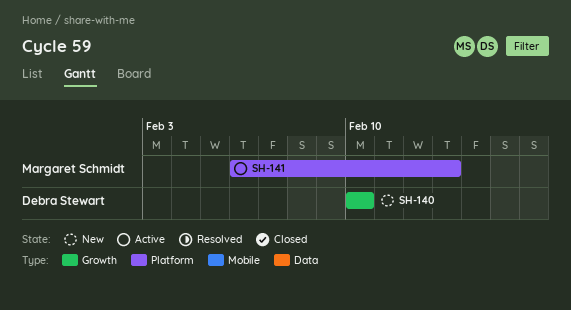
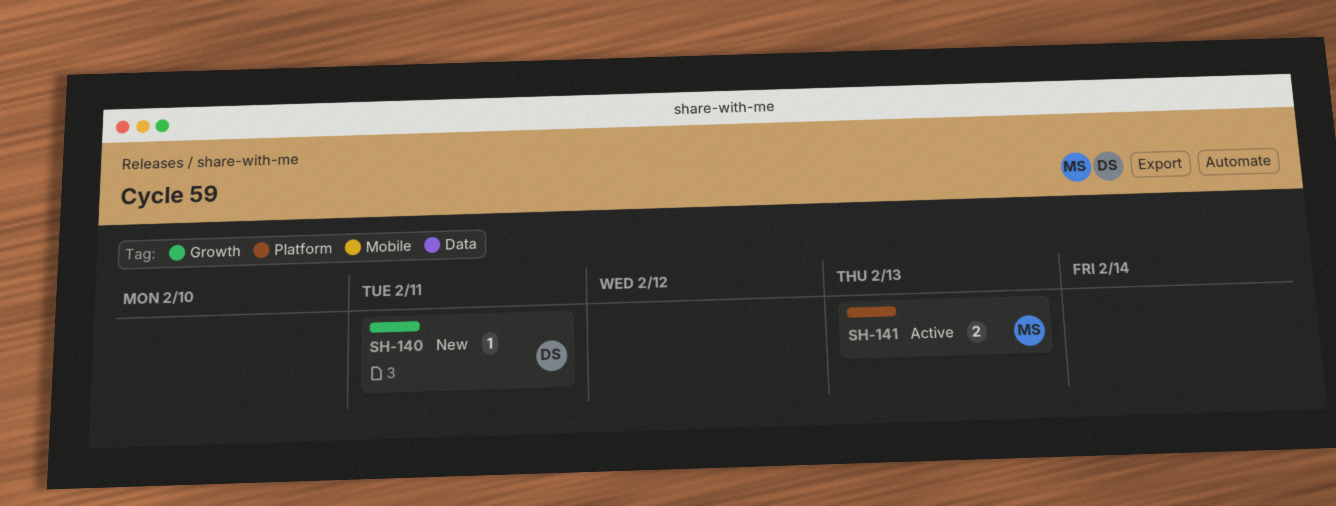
SH-140, due: Feb 10 -> Feb 11

